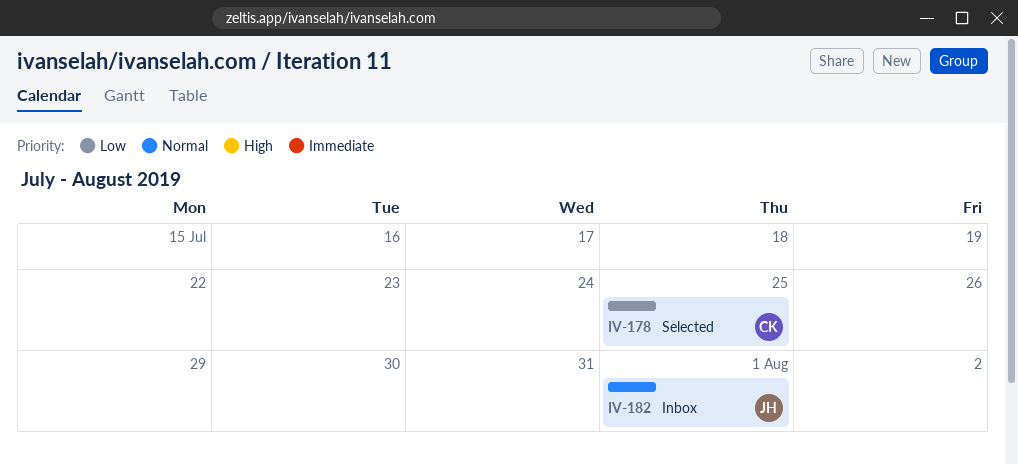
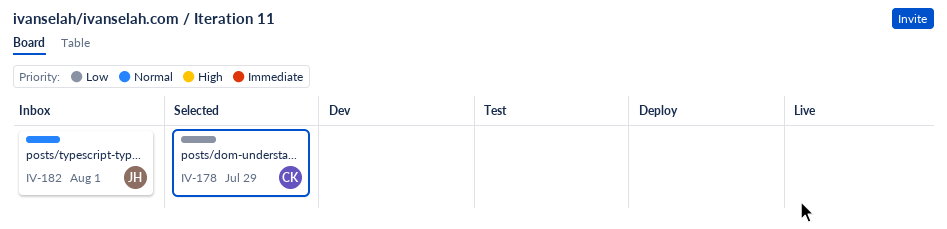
IV-178, due: Jul 25 -> Jul 29

